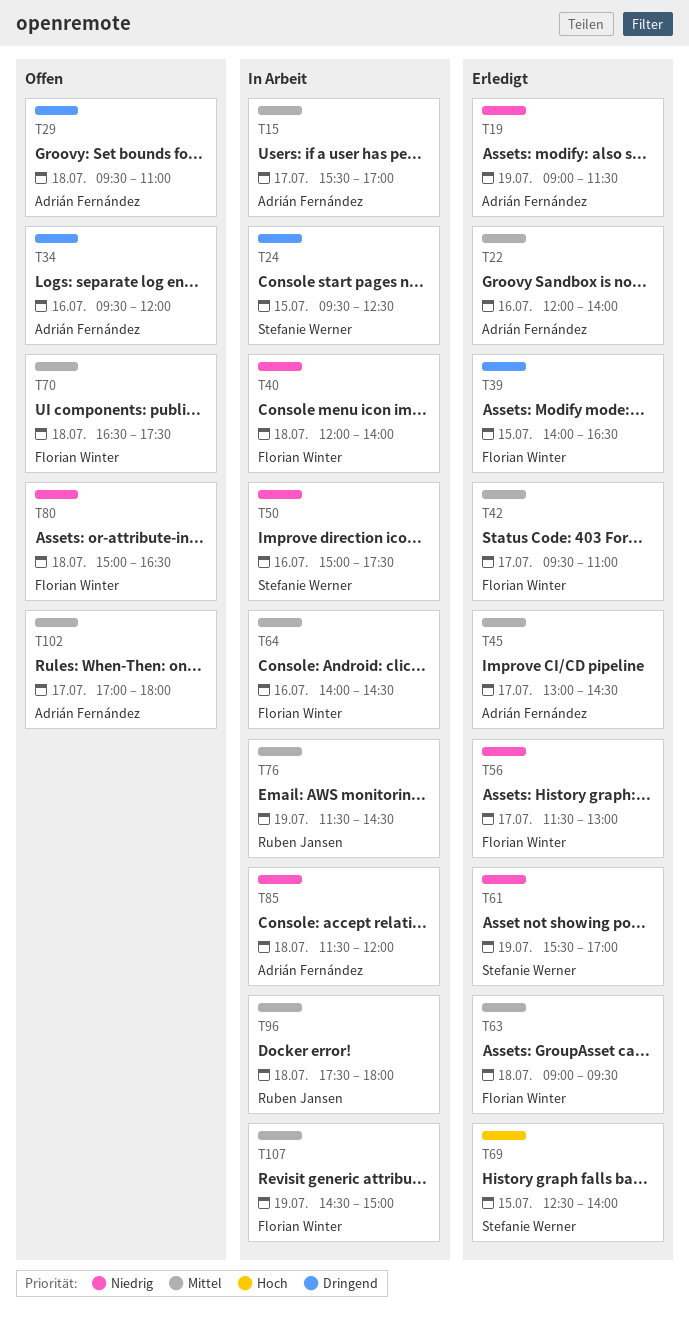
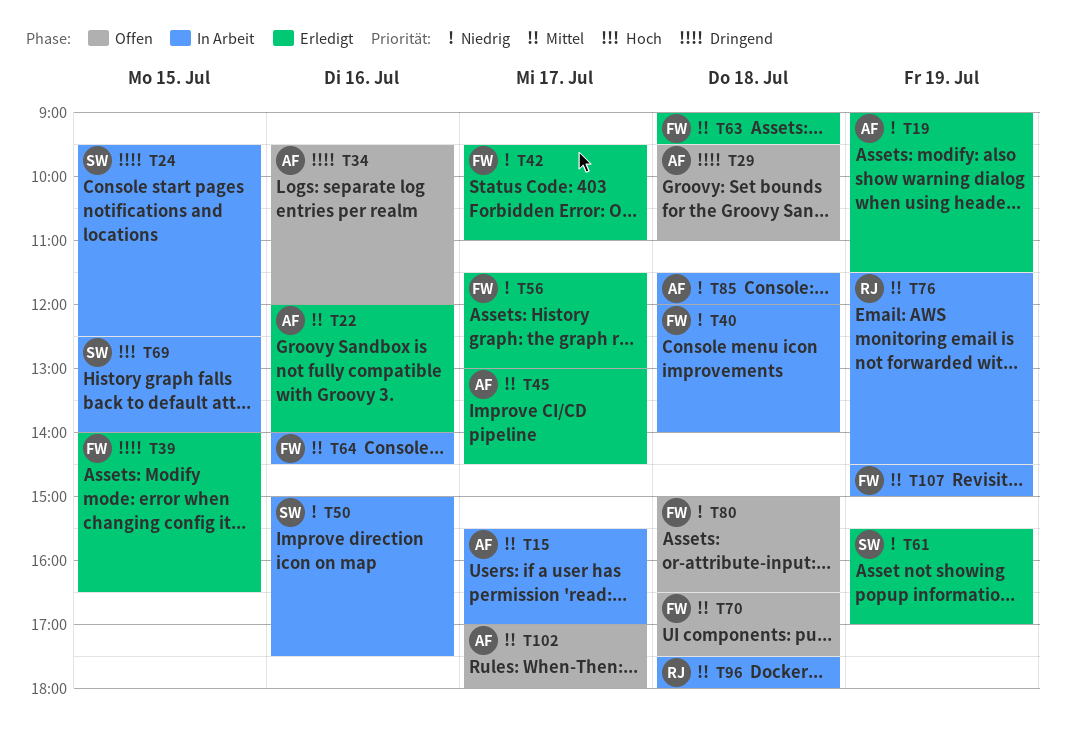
T42, priority: Mittel -> Niedrig
T69, status: Erledigt -> In Arbeit

